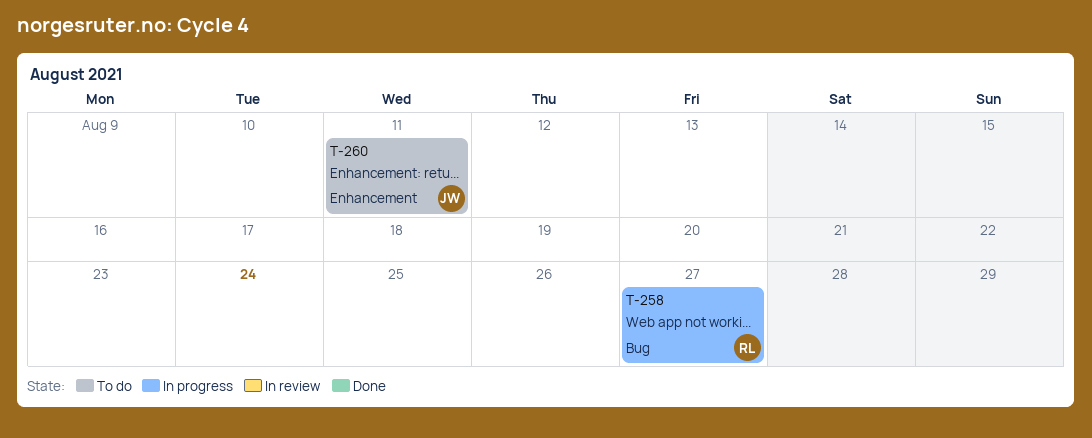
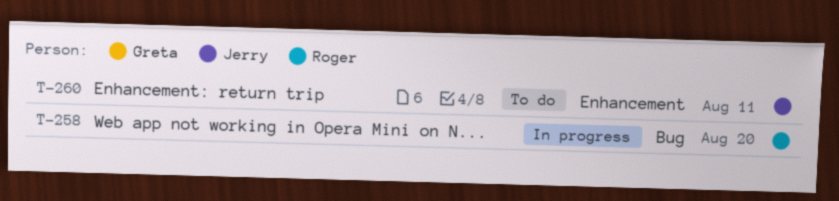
T-258, due: Aug 27 -> Aug 20

